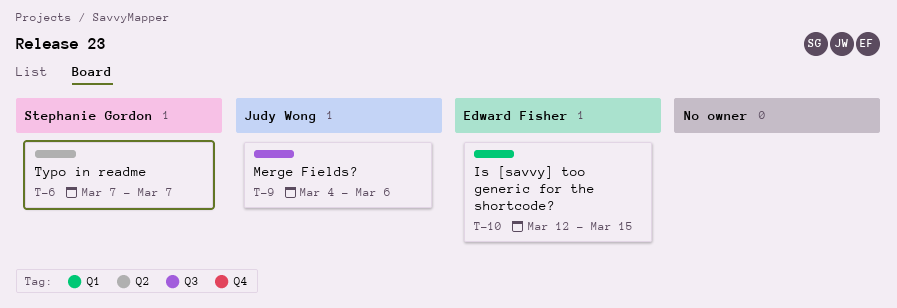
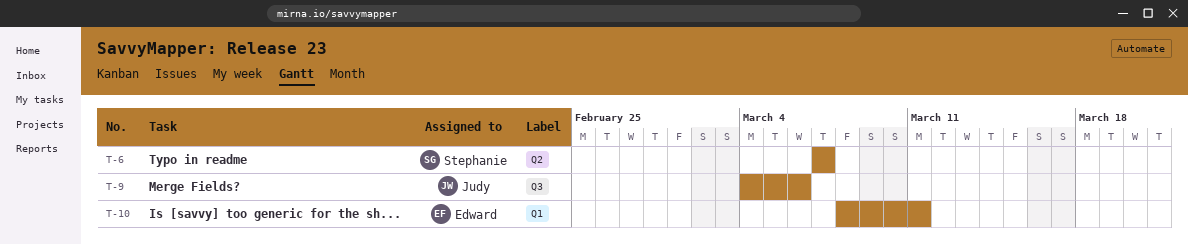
T-10, start: Mar 12 -> Mar 8
T-10, due: Mar 15 -> Mar 11

